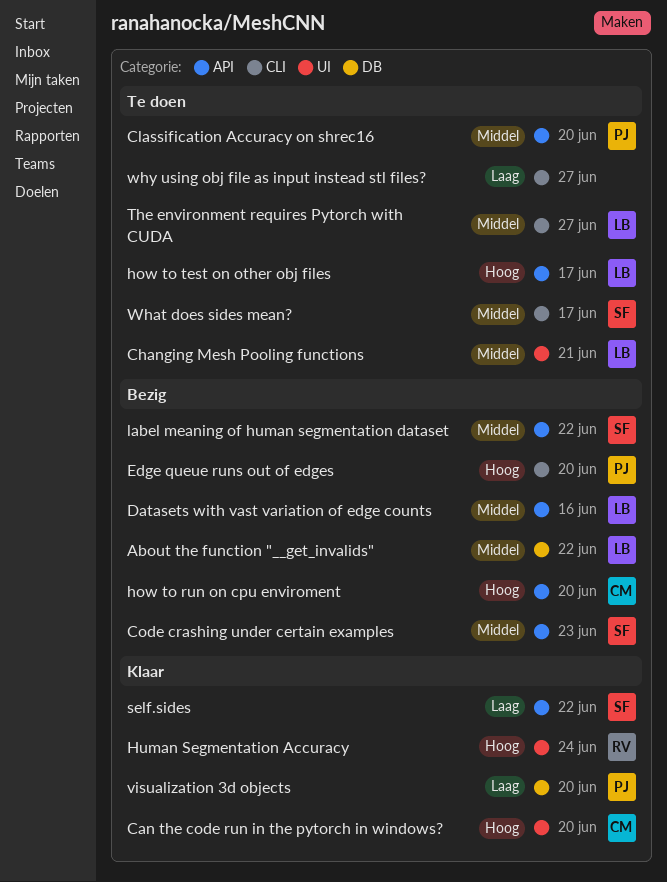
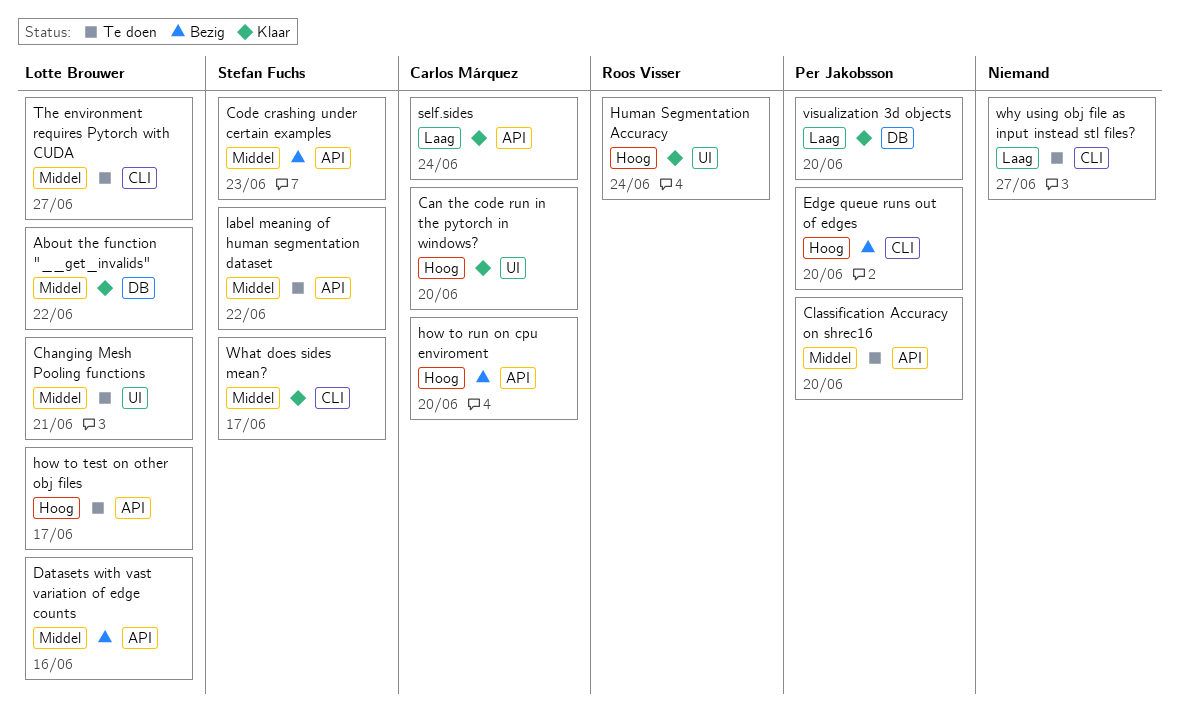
About the function "__get_invalids", status: Bezig -> Klaar
label meaning of human segmentation dataset, status: Bezig -> Te doen
self.sides, owner: Stefan Fuchs -> Carlos Márquez
self.sides, due: Jun 22 -> Jun 24
What does sides mean?, status: Te doen -> Klaar

